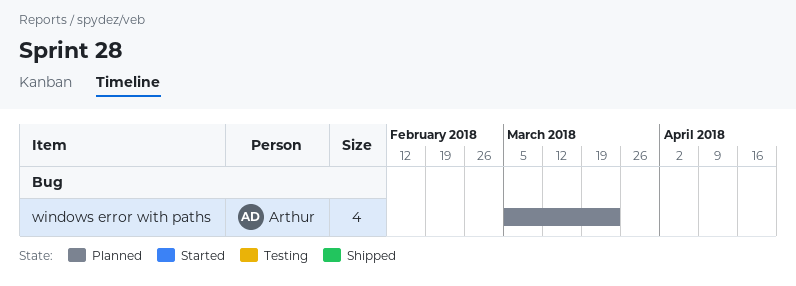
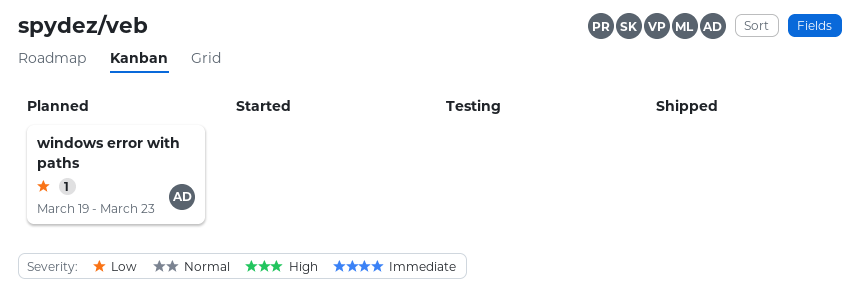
windows error with paths, estimate: 4 -> 1
windows error with paths, start: Mar 5 -> Mar 19

